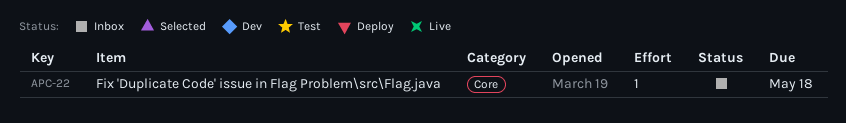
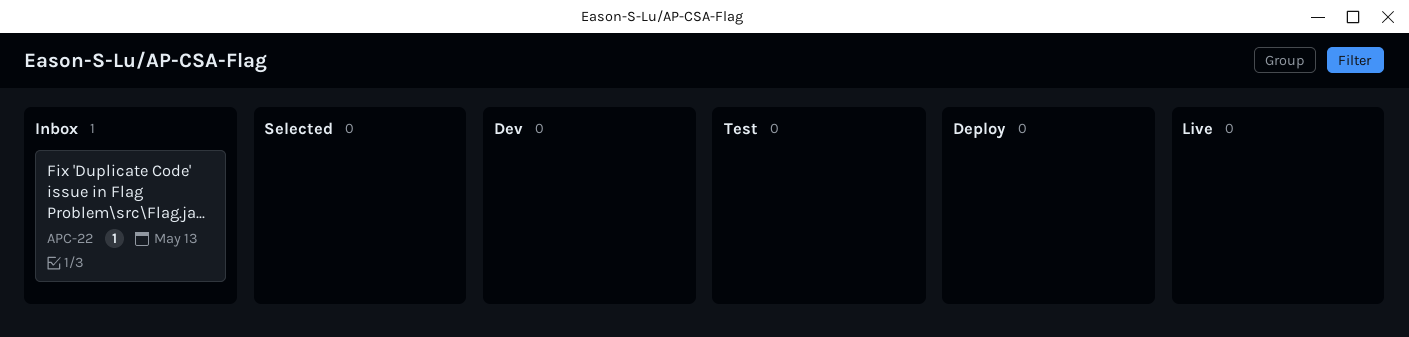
APC-22, due: May 18 -> May 13

